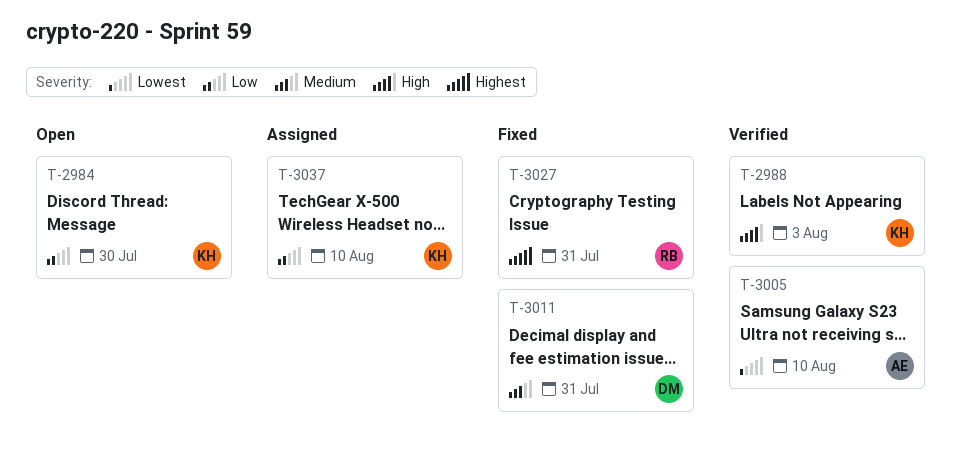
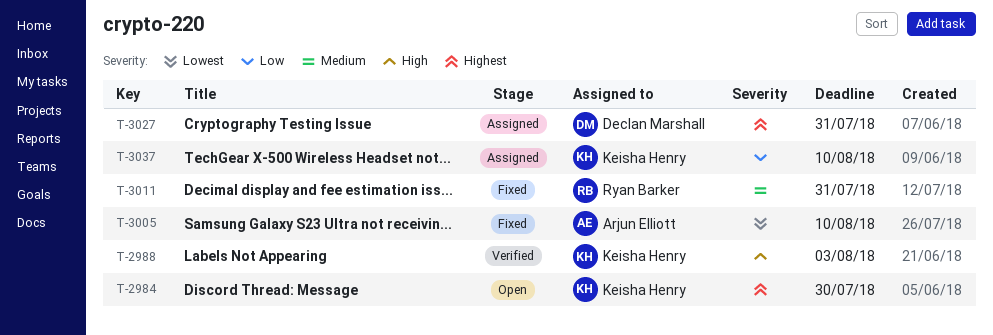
T-2984, priority: Low -> Highest
T-3005, status: Verified -> Fixed
T-3011, owner: Declan Marshall -> Ryan Barker
T-3027, status: Fixed -> Assigned
T-3027, owner: Ryan Barker -> Declan Marshall

